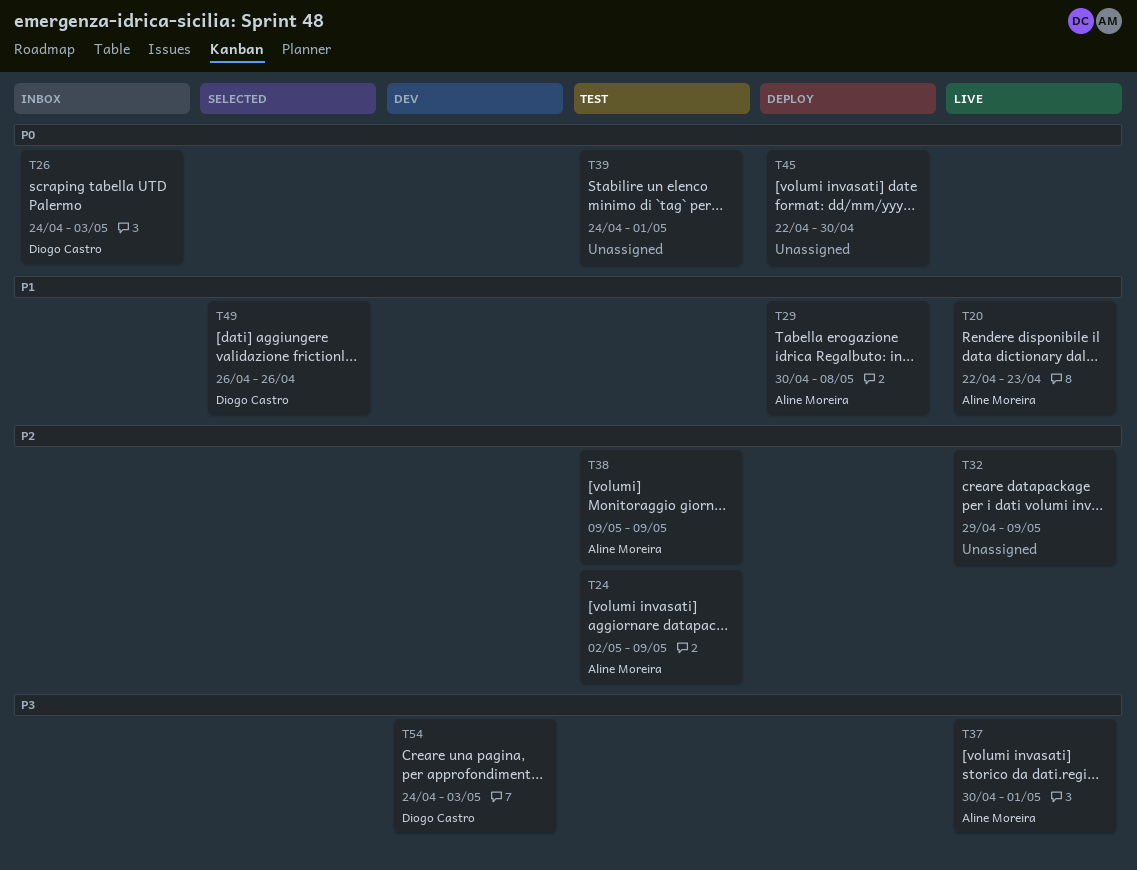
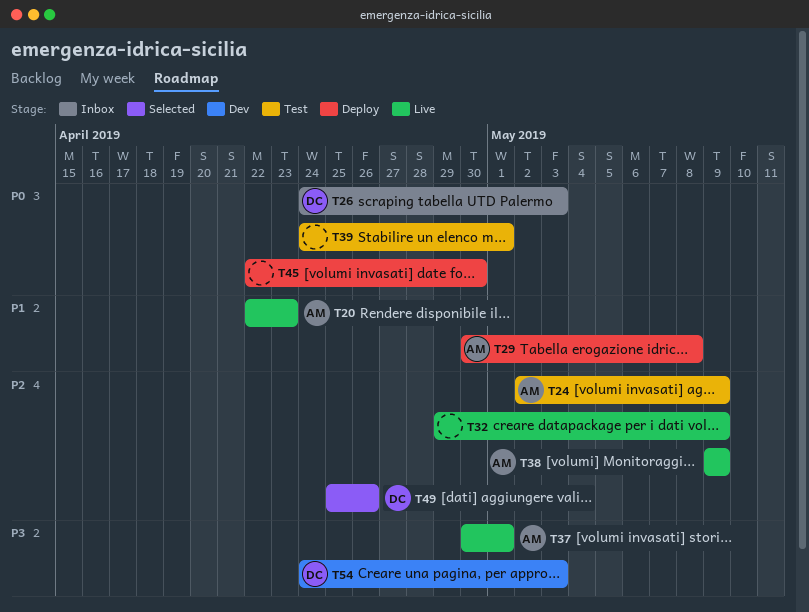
T38, status: Test -> Live
T49, priority: P1 -> P2
T49, start: Apr 26 -> Apr 25

